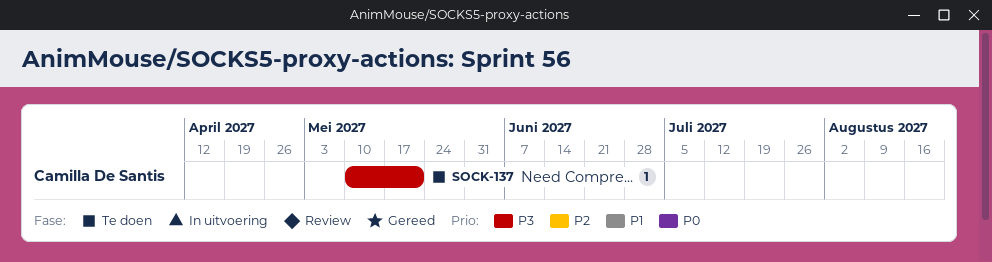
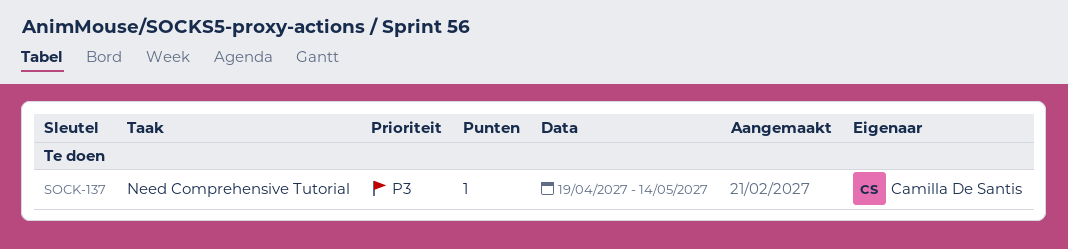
SOCK-137, start: May 10 -> Apr 19
SOCK-137, due: May 21 -> May 14

